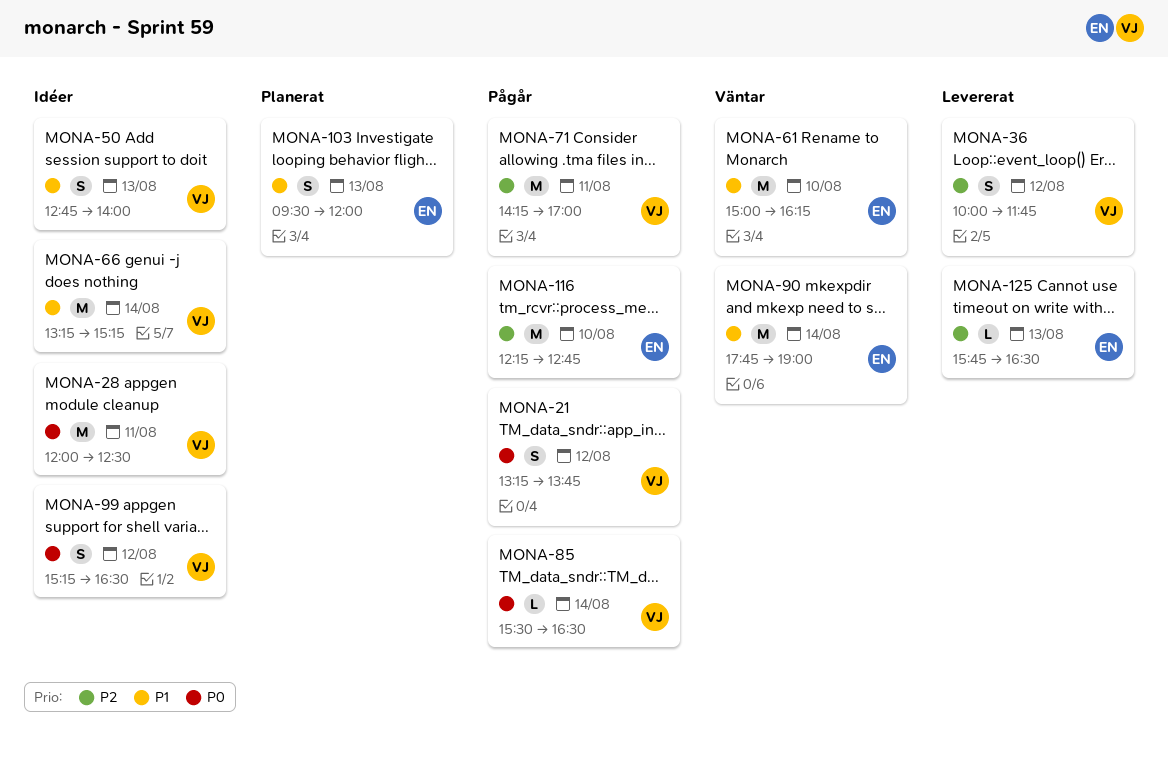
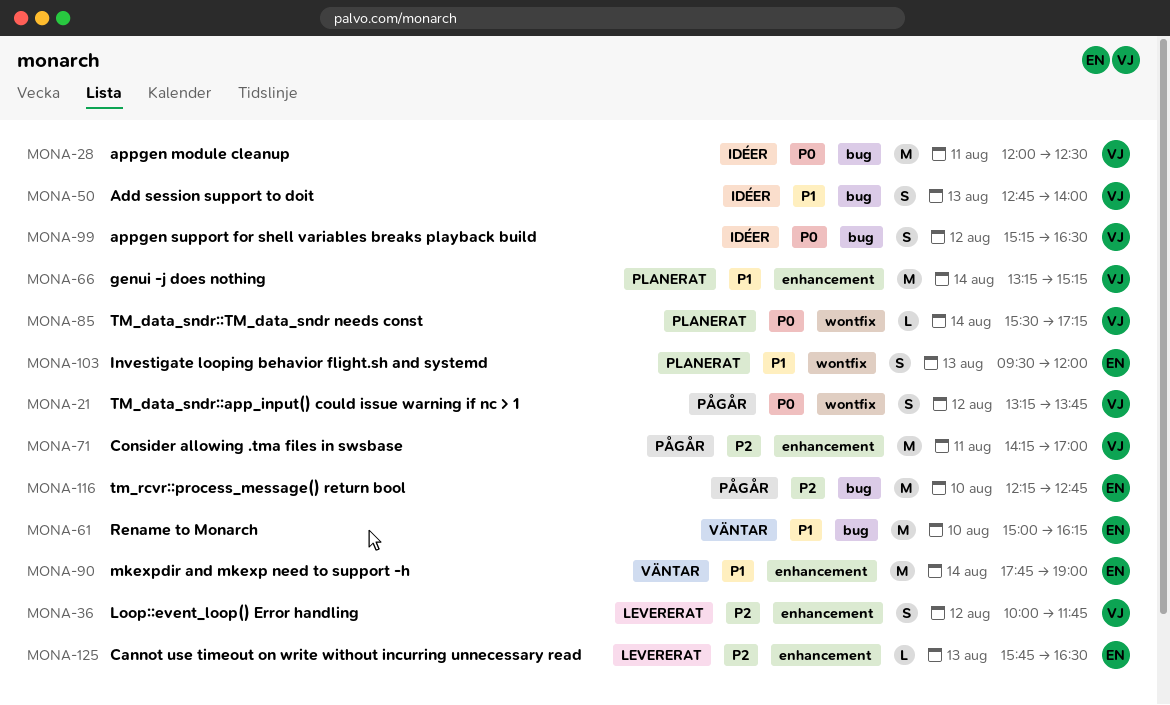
MONA-66, status: Idéer -> Planerat
MONA-85, status: Pågår -> Planerat
MONA-85, ends: 16:30 -> 17:15

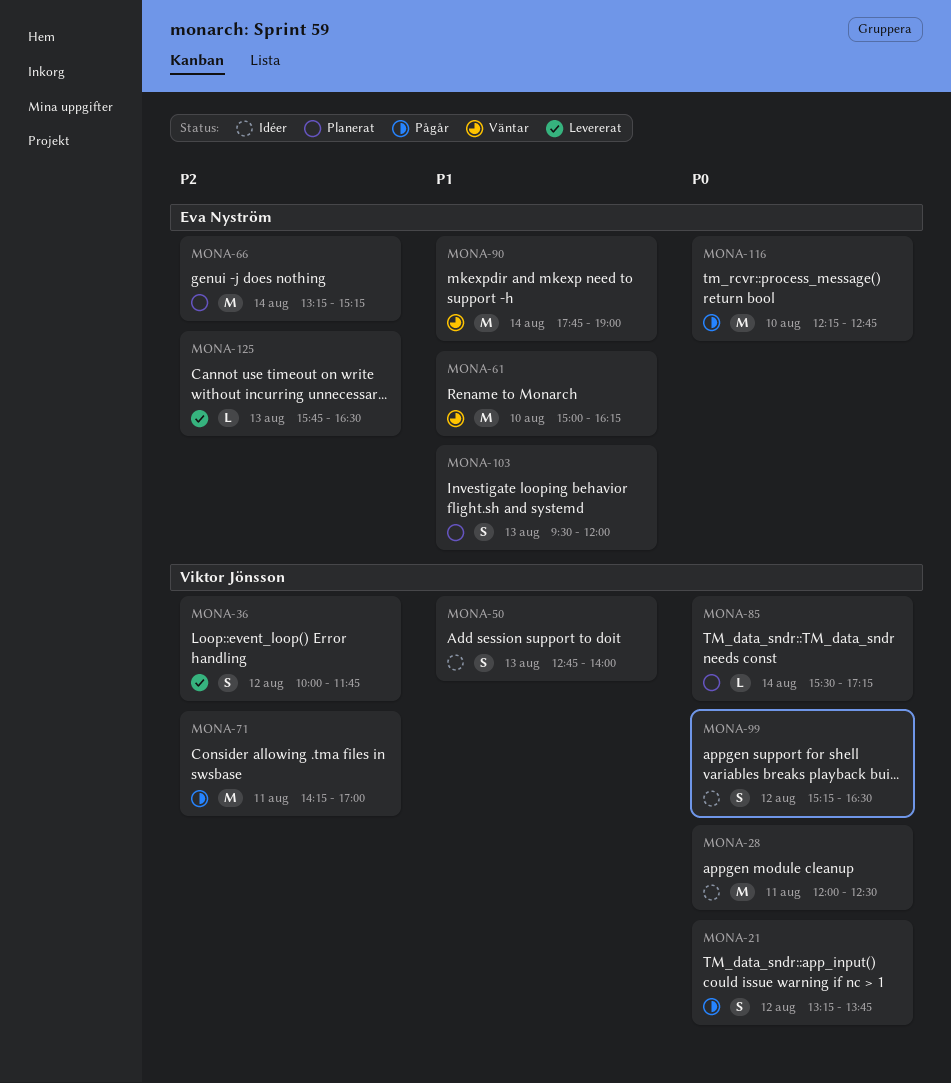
MONA-66, owner: Viktor Jönsson -> Eva Nyström
MONA-66, priority: P1 -> P2
MONA-116, priority: P2 -> P0

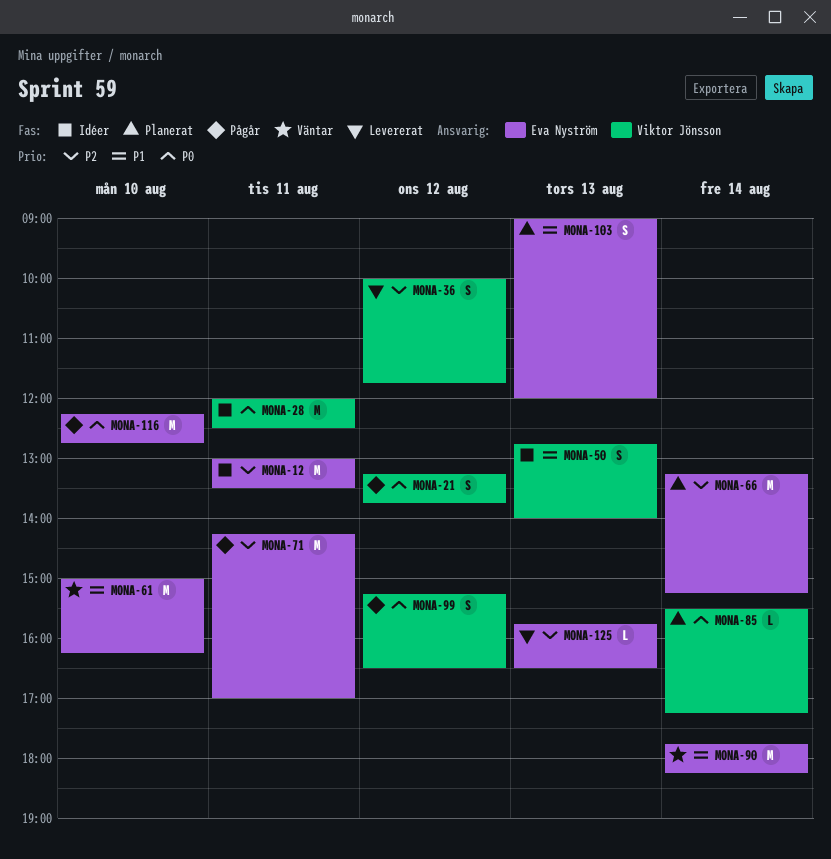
MONA-12: none -> present
MONA-71, owner: Viktor Jönsson -> Eva Nyström
MONA-90, ends: 19:00 -> 18:15
MONA-99, status: Idéer -> Pågår
MONA-103, begins: 09:30 -> 09:00

